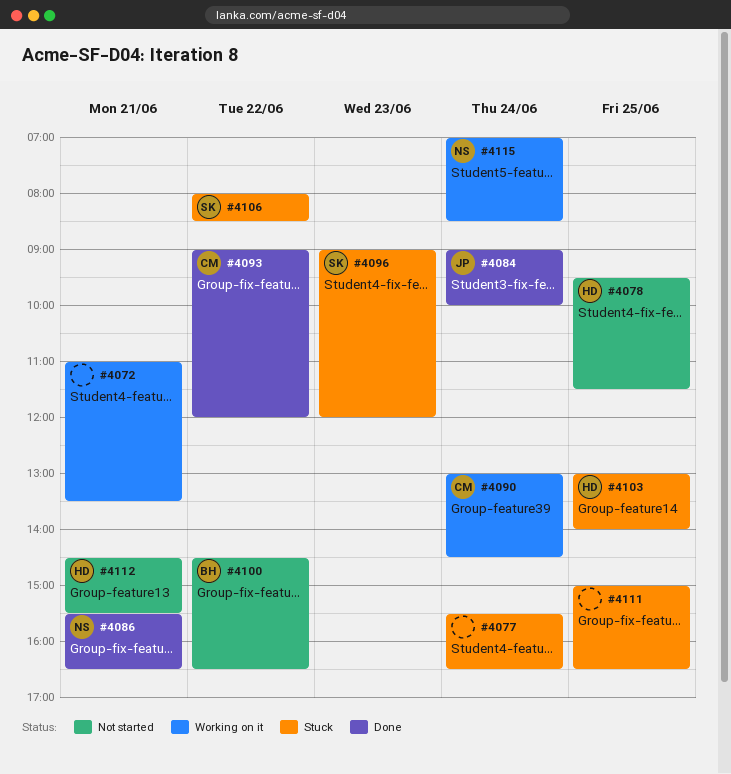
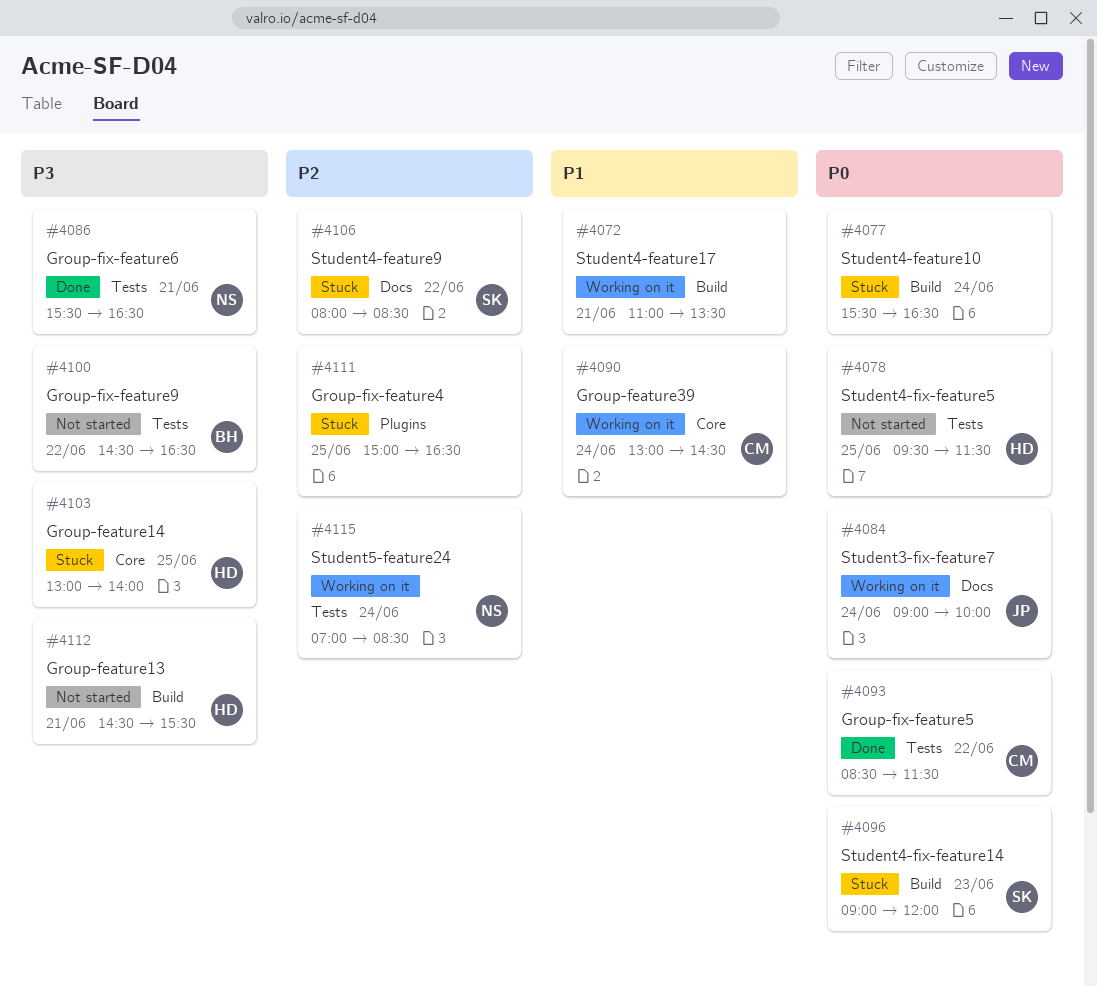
#4084, status: Done -> Working on it
#4093, begins: 09:00 -> 08:30
#4093, ends: 12:00 -> 11:30

